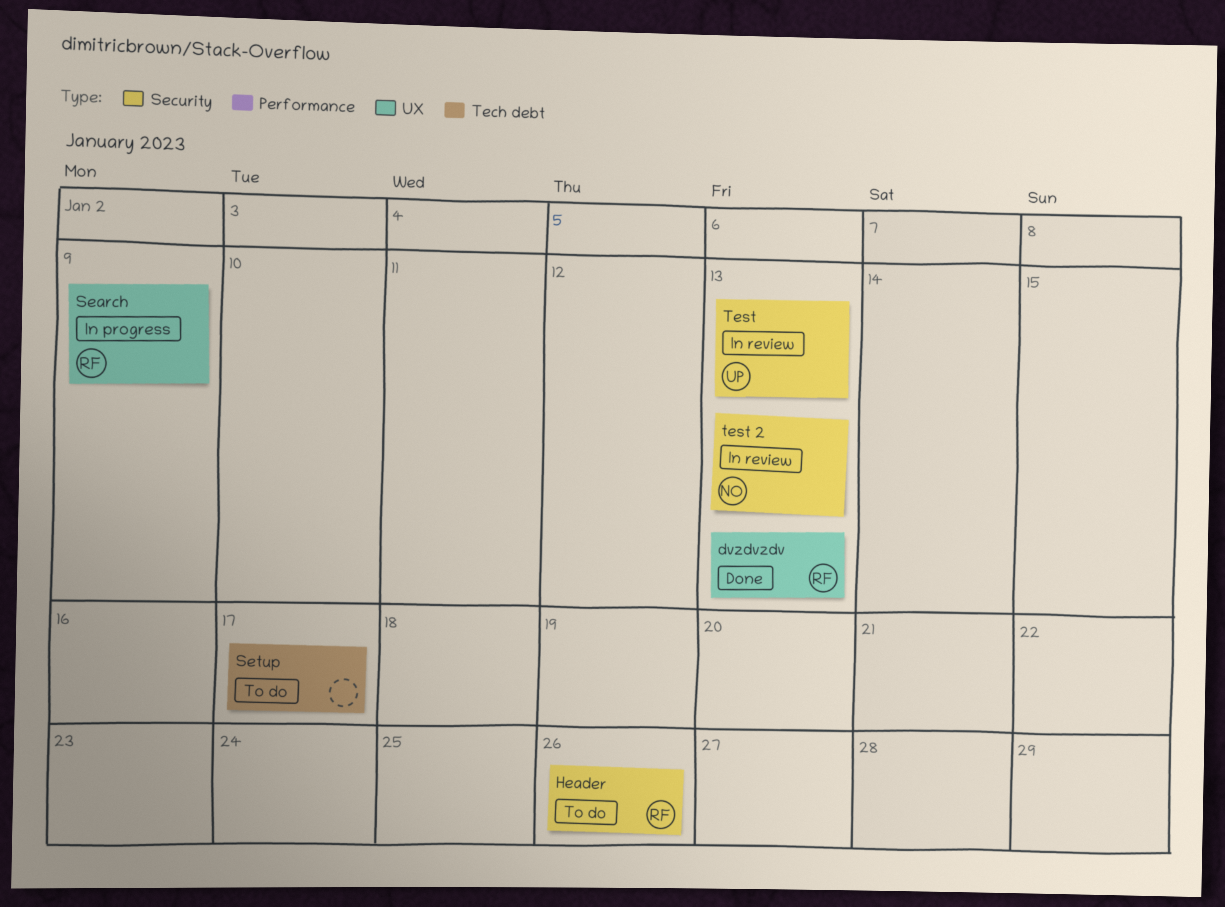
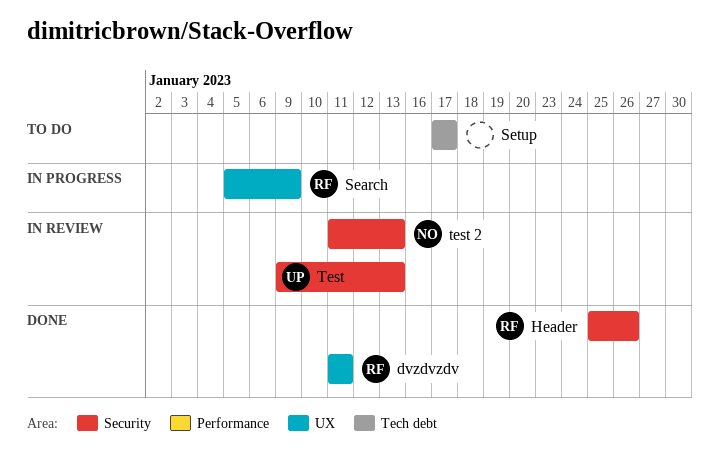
dvzdvzdv, due: Jan 13 -> Jan 11
Header, status: To do -> Done

